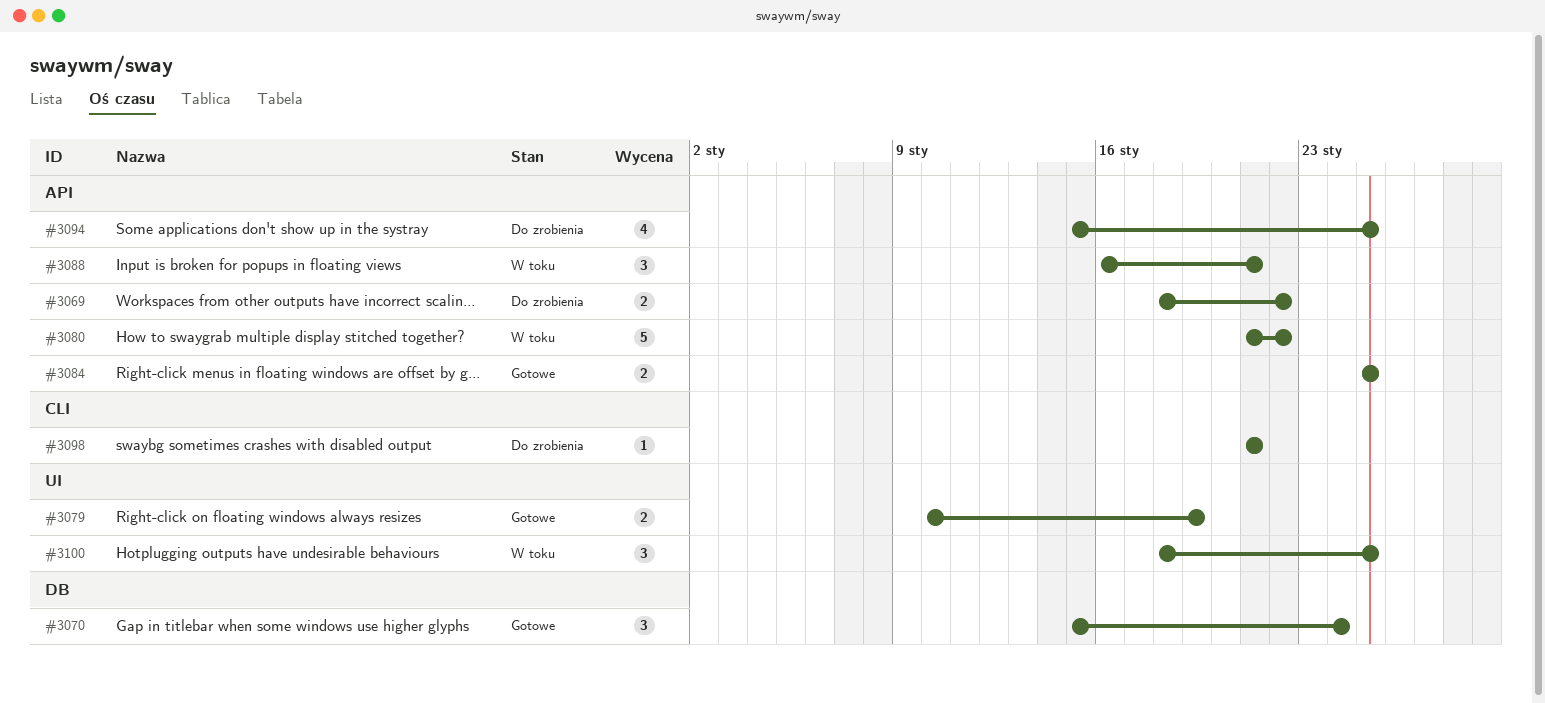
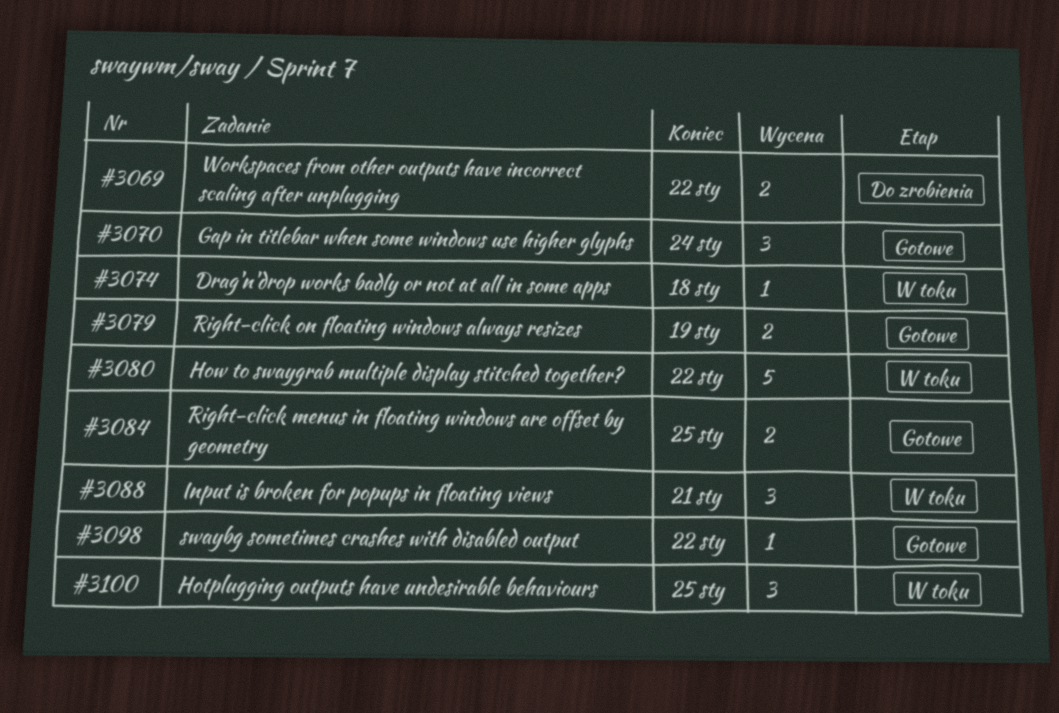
#3074: none -> present
#3094: present -> none
#3098, status: Do zrobienia -> Gotowe
#3098, due: Jan 21 -> Jan 22

